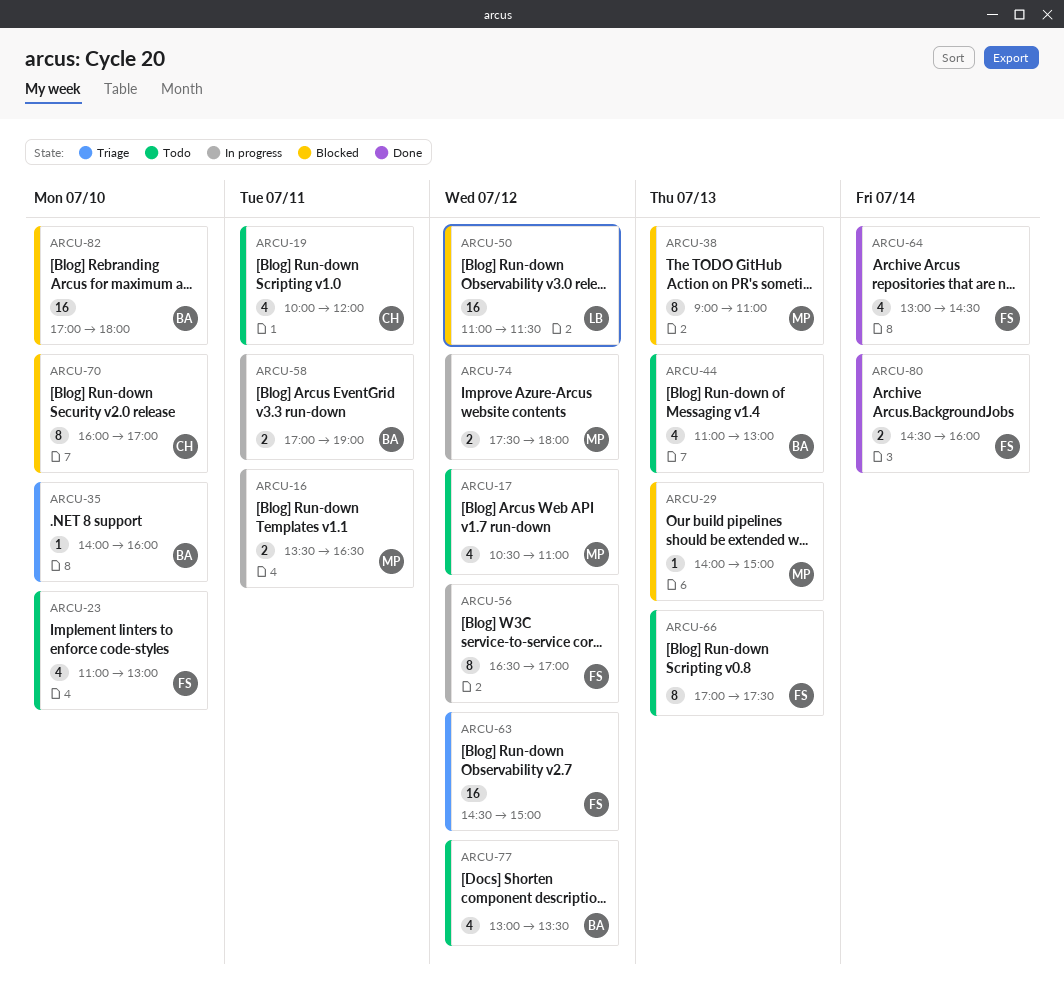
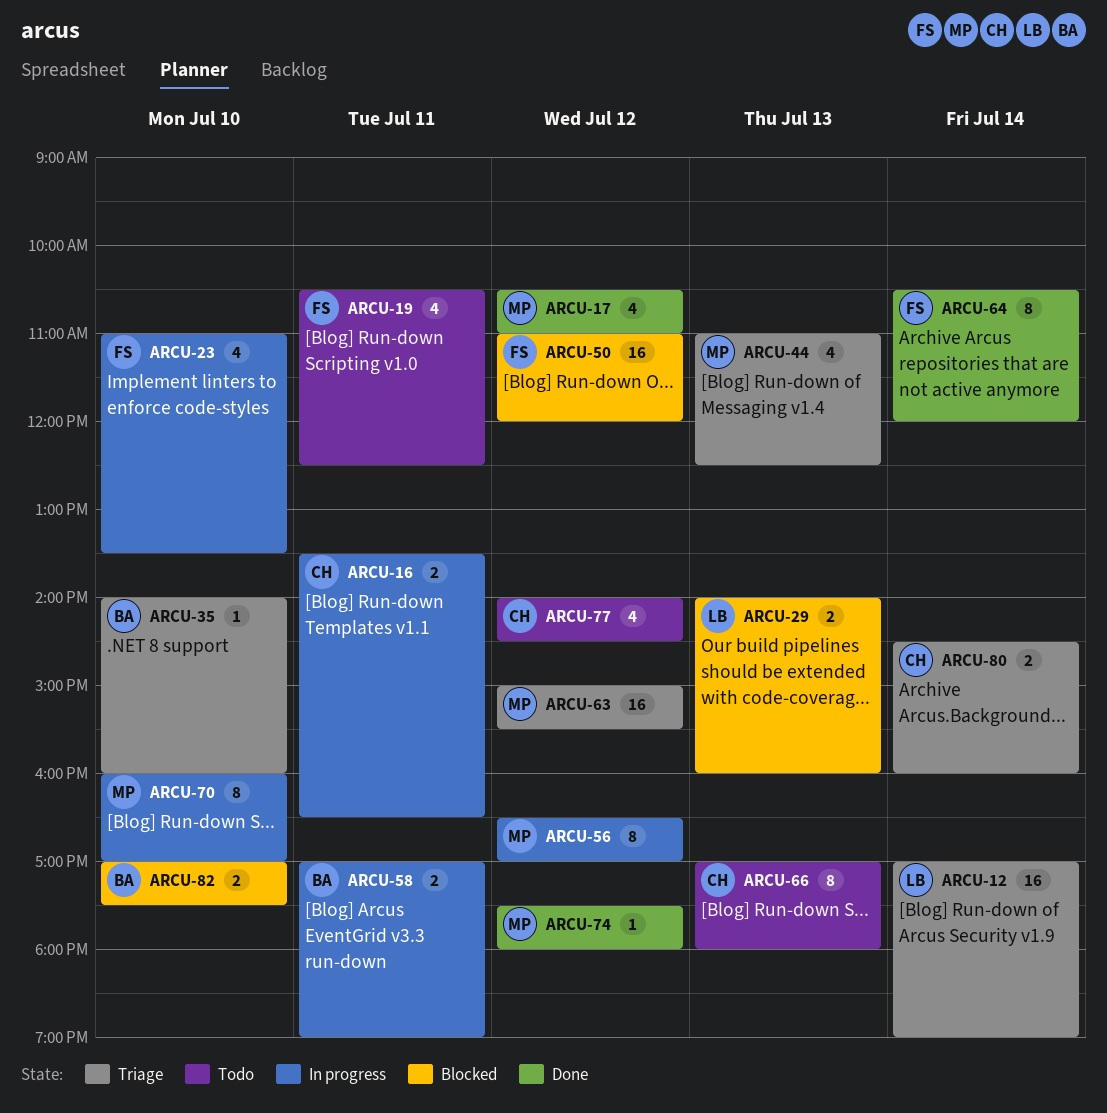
ARCU-12: none -> present
ARCU-16, owner: MP -> CH
ARCU-17, status: Todo -> Done
ARCU-19, owner: CH -> FS
ARCU-19, begins: 10:00 -> 10:30
ARCU-19, ends: 12:00 -> 12:30
ARCU-23, status: Todo -> In progress
ARCU-23, ends: 13:00 -> 13:30
ARCU-29, owner: MP -> LB
ARCU-29, estimate: 1 -> 2
ARCU-29, ends: 15:00 -> 16:00
ARCU-38: present -> none
ARCU-44, status: Todo -> Triage
ARCU-44, owner: BA -> MP
ARCU-44, ends: 13:00 -> 12:30
ARCU-50, owner: LB -> FS
ARCU-50, ends: 11:30 -> 12:00
ARCU-56, owner: FS -> MP
ARCU-63, owner: FS -> MP
ARCU-63, begins: 14:30 -> 15:00
ARCU-63, ends: 15:00 -> 15:30
ARCU-64, estimate: 4 -> 8
ARCU-64, begins: 13:00 -> 10:30
ARCU-64, ends: 14:30 -> 12:00
ARCU-66, owner: FS -> CH
ARCU-66, ends: 17:30 -> 18:00
ARCU-70, status: Blocked -> In progress
ARCU-70, owner: CH -> MP
ARCU-74, status: In progress -> Done
ARCU-74, estimate: 2 -> 1
ARCU-77, owner: BA -> CH
ARCU-77, begins: 13:00 -> 14:00
ARCU-77, ends: 13:30 -> 14:30
ARCU-80, status: Done -> Triage
ARCU-80, owner: FS -> CH
ARCU-82, estimate: 16 -> 2
ARCU-82, ends: 18:00 -> 17:30

